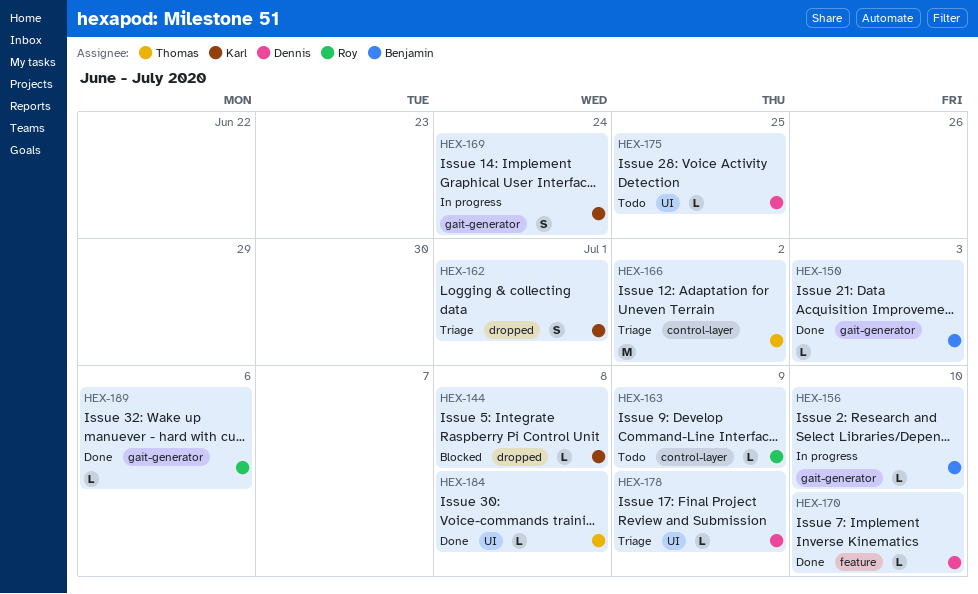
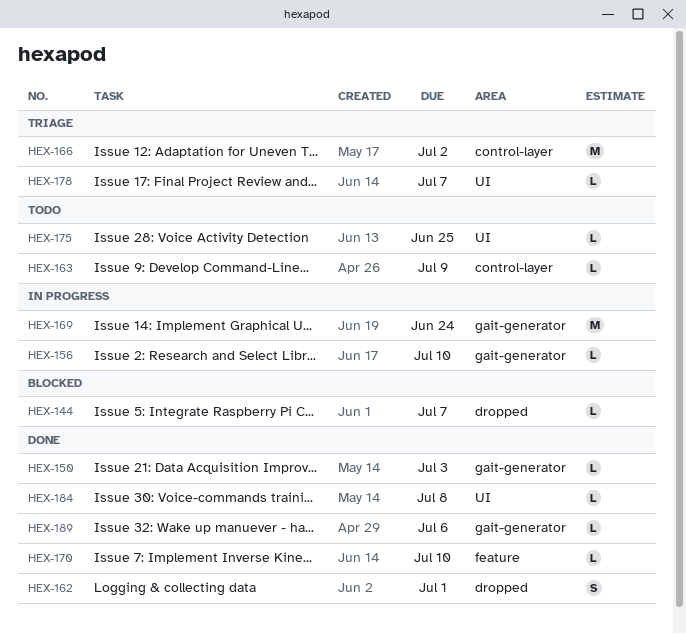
HEX-144, due: Jul 8 -> Jul 7
HEX-162, status: Triage -> Done
HEX-169, estimate: S -> M
HEX-178, due: Jul 9 -> Jul 7

